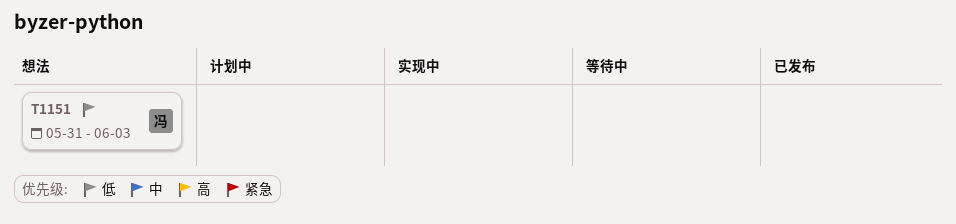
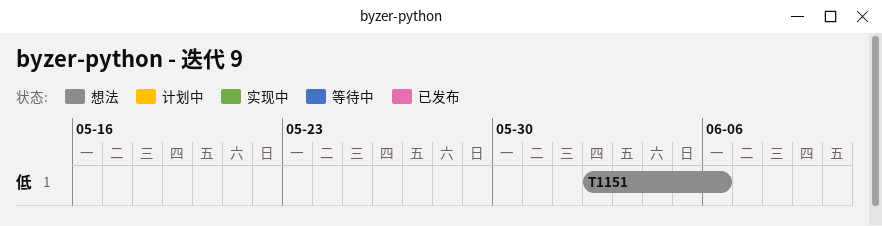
T1151, start: May 31 -> Jun 2
T1151, due: Jun 3 -> Jun 6

